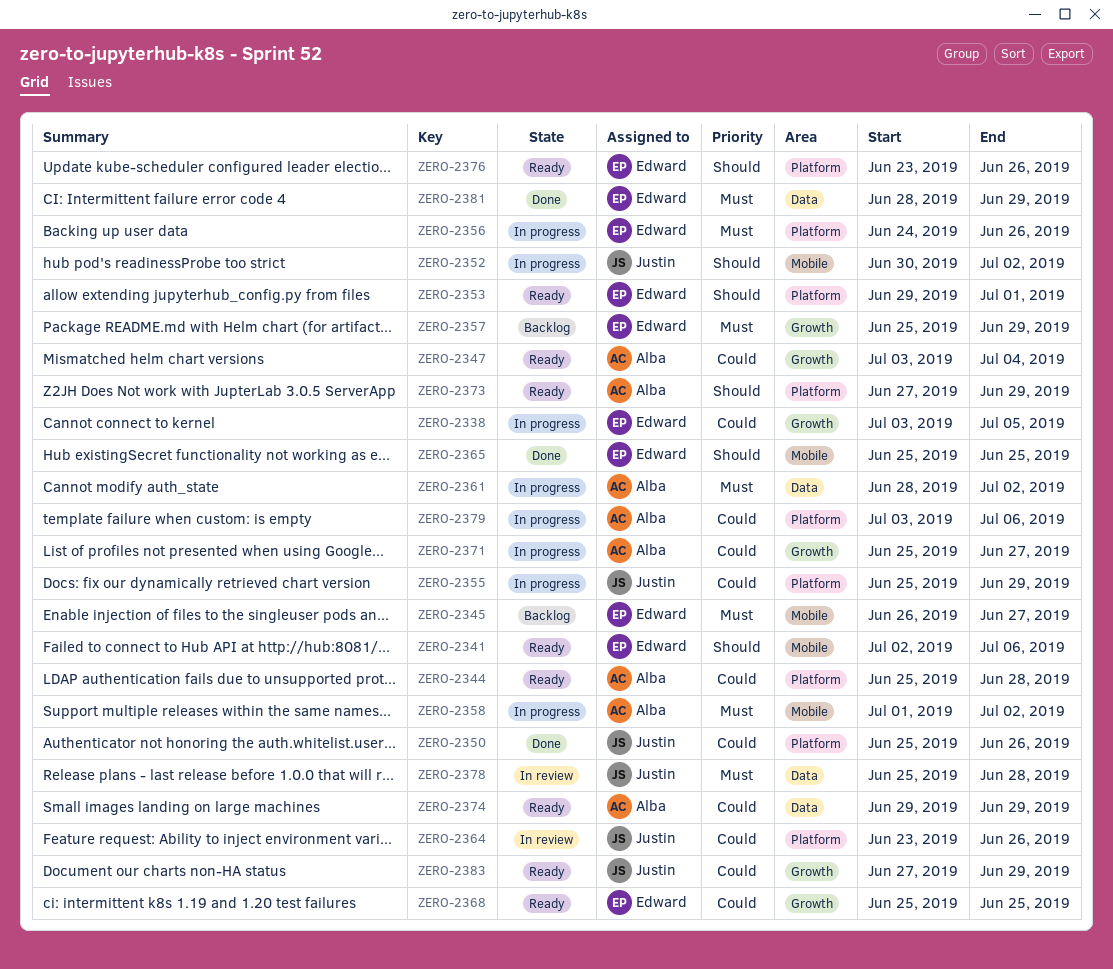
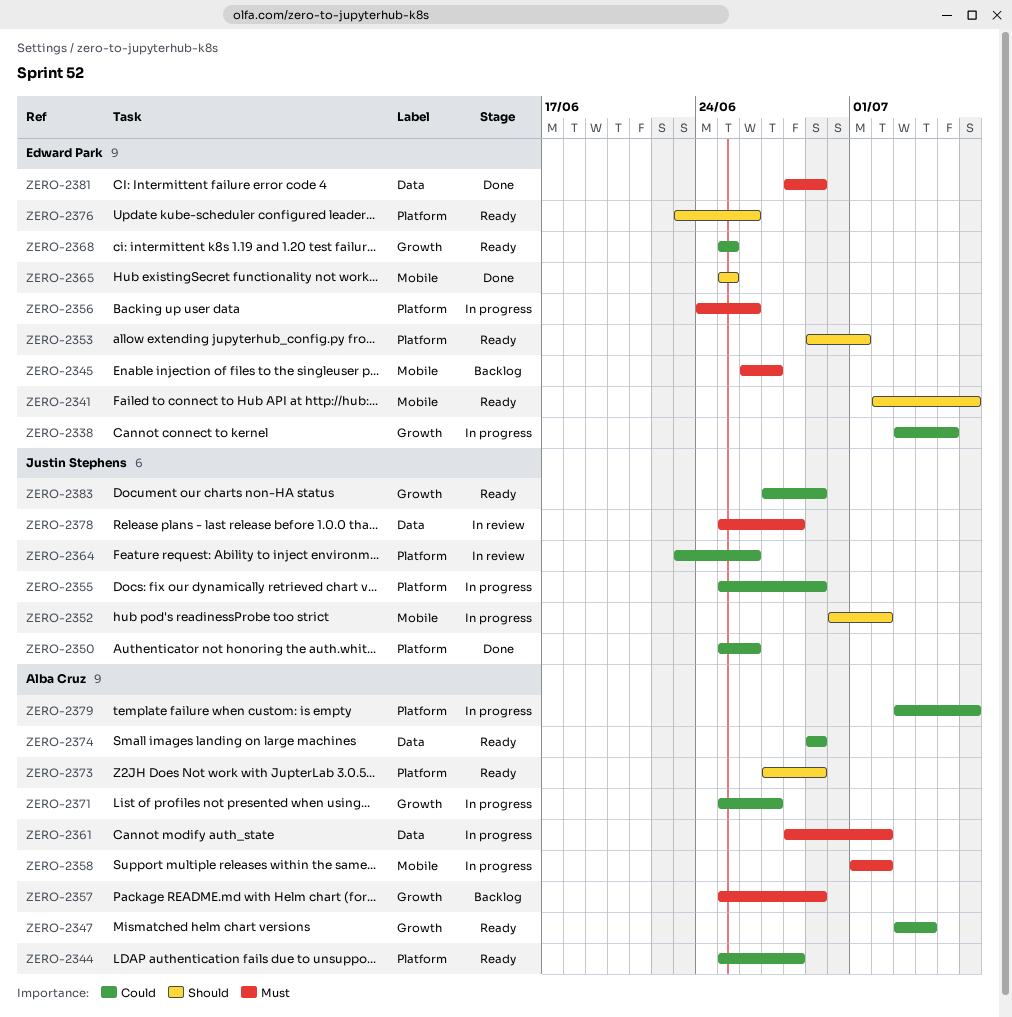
ZERO-2357, owner: Edward Park -> Alba Cruz

